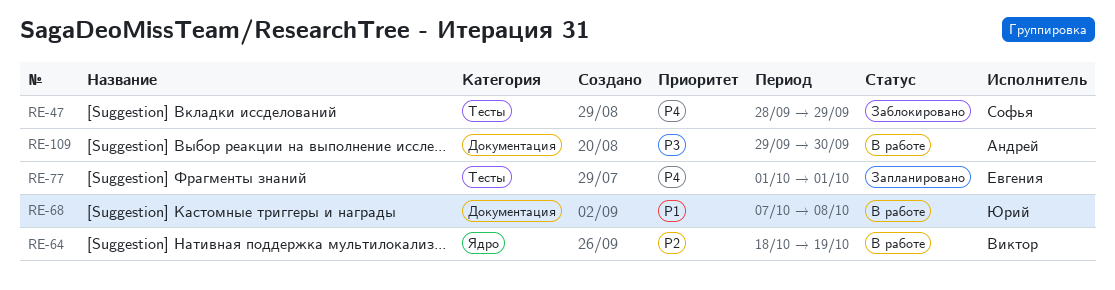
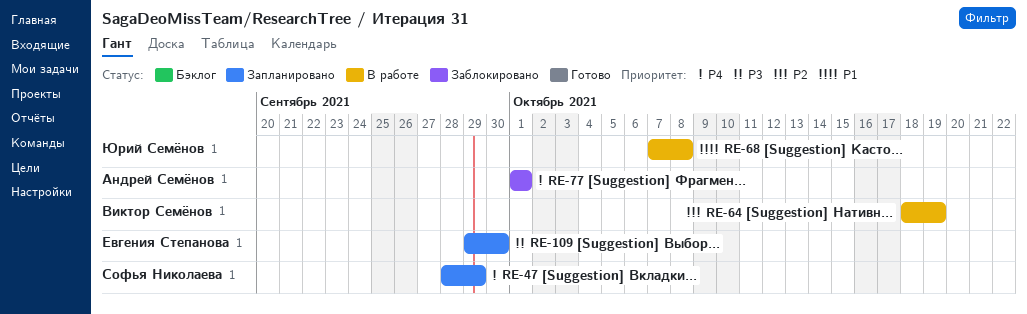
RE-47, status: Заблокировано -> Запланировано
RE-77, status: Запланировано -> Заблокировано
RE-77, owner: Евгения Степанова -> Андрей Семёнов
RE-109, status: В работе -> Запланировано
RE-109, owner: Андрей Семёнов -> Евгения Степанова

